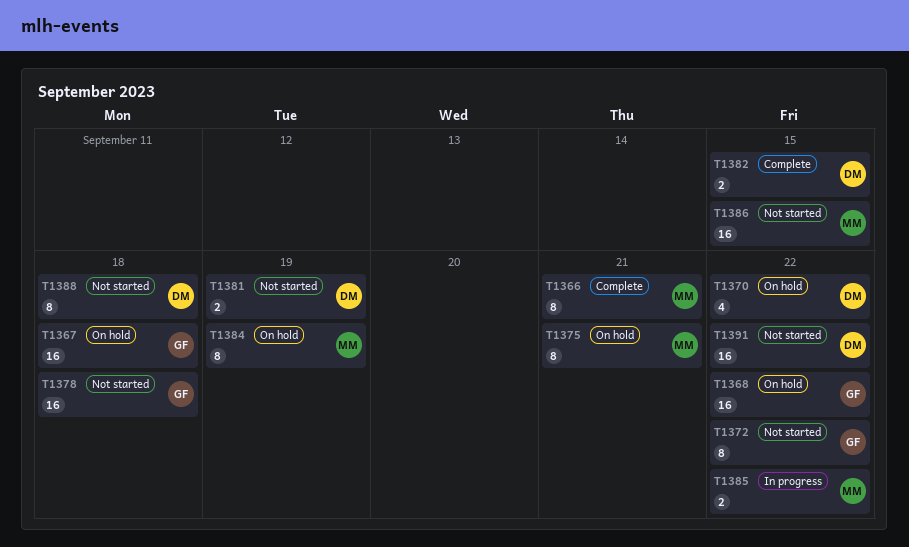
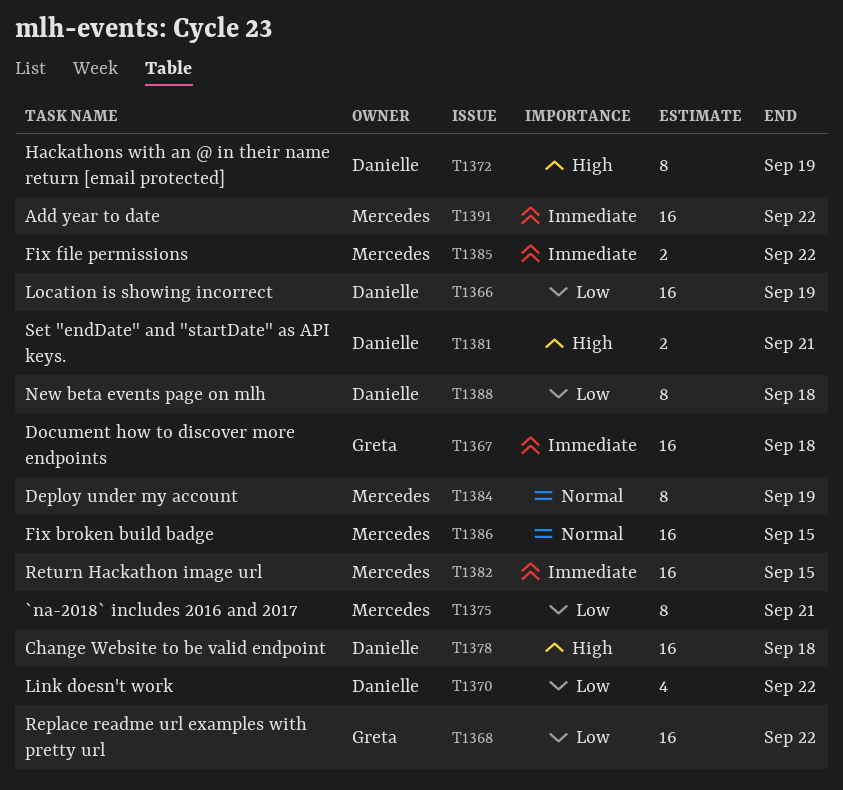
T1366, owner: Mercedes -> Danielle
T1366, estimate: 8 -> 16
T1366, due: Sep 21 -> Sep 19
T1372, owner: Greta -> Danielle
T1372, due: Sep 22 -> Sep 19
T1378, owner: Greta -> Danielle
T1381, due: Sep 19 -> Sep 21
T1382, owner: Danielle -> Mercedes
T1382, estimate: 2 -> 16
T1391, owner: Danielle -> Mercedes

